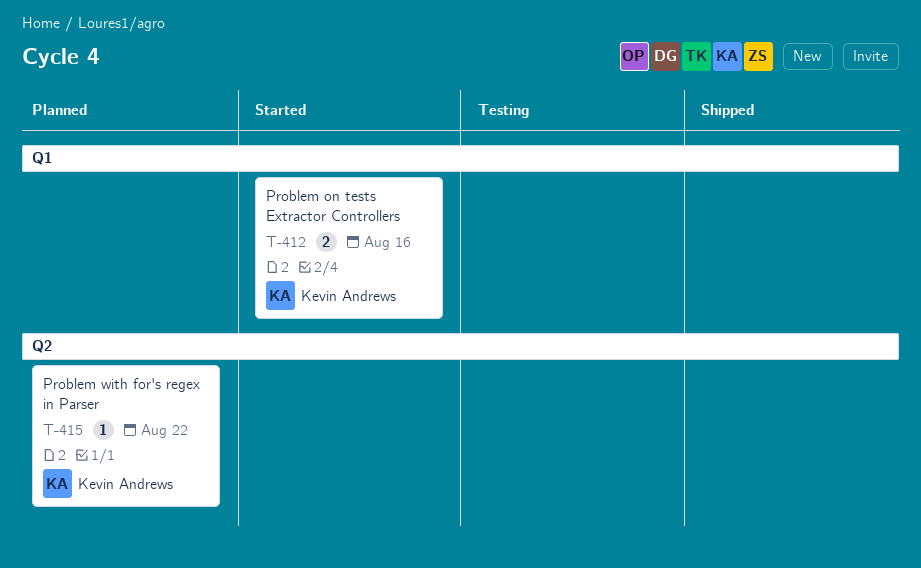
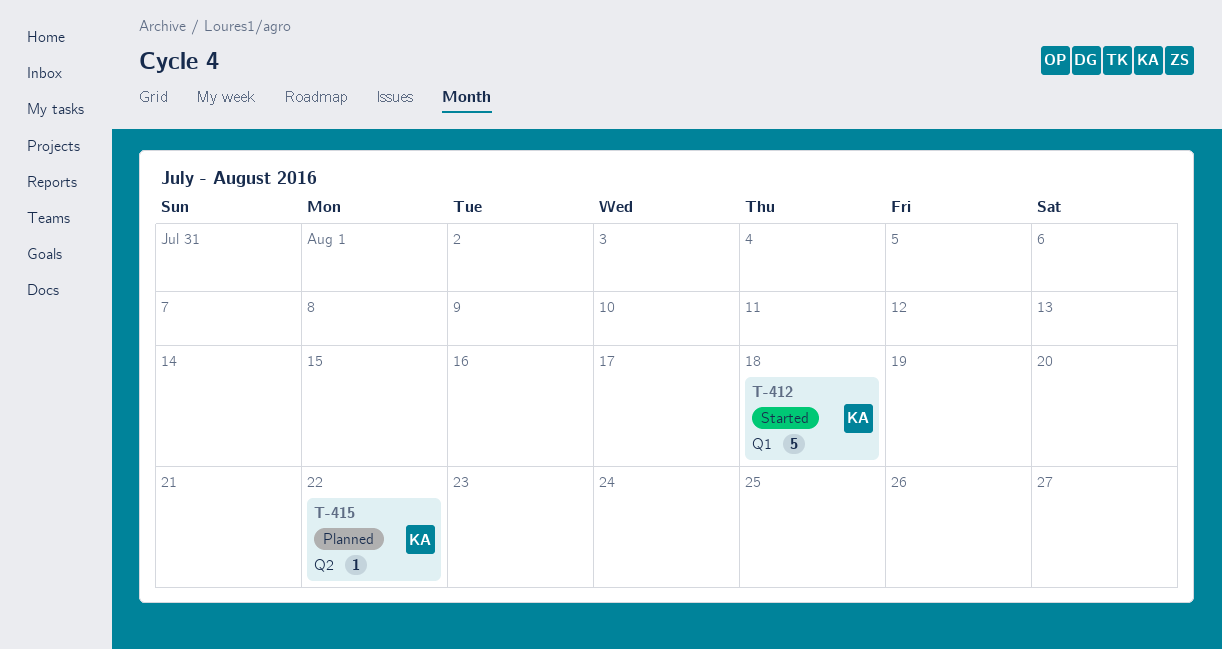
T-412, estimate: 2 -> 5
T-412, due: Aug 16 -> Aug 18

